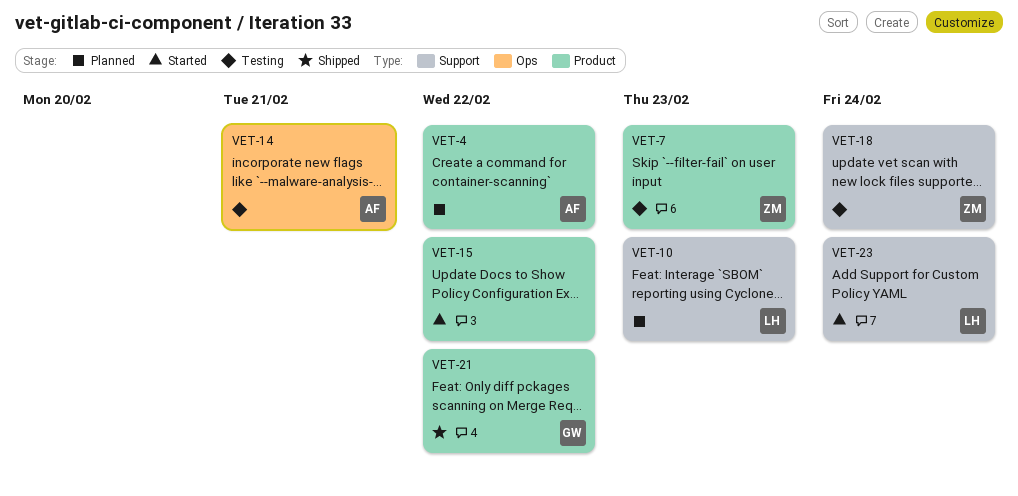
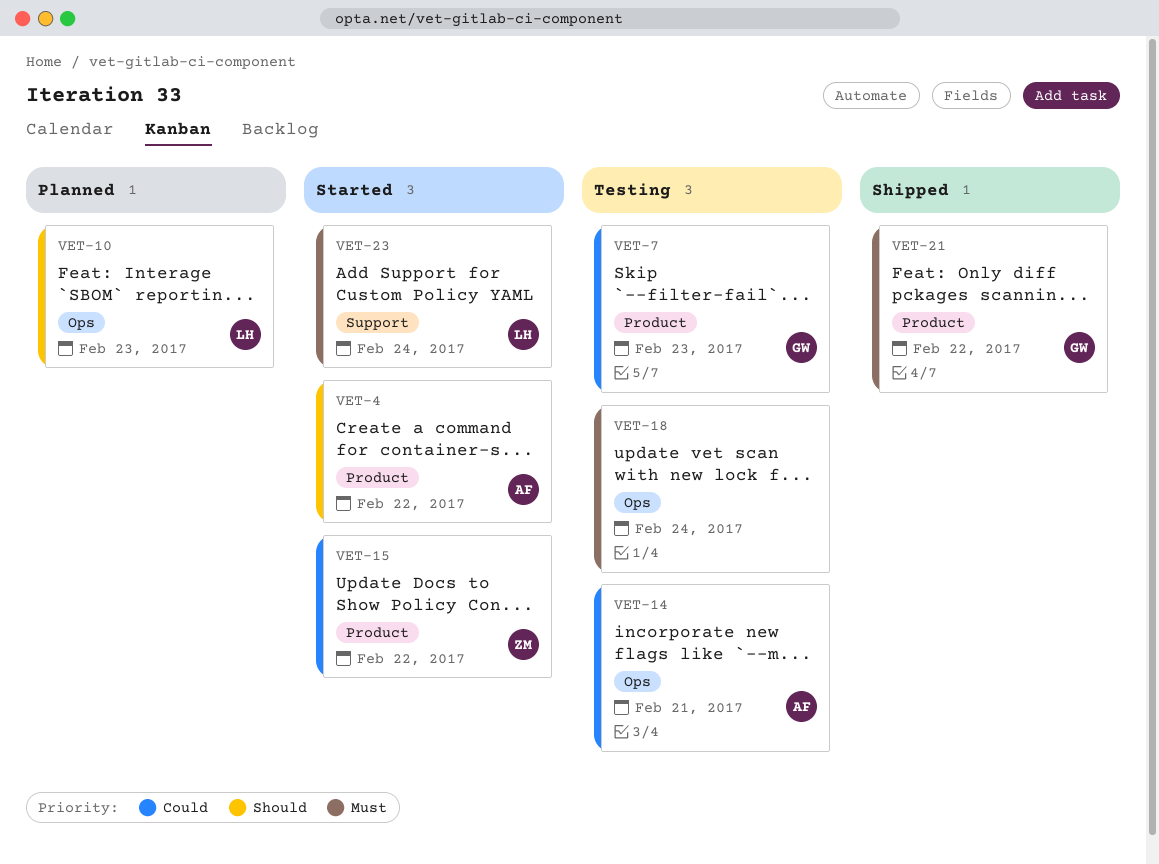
VET-4, status: Planned -> Started
VET-7, owner: ZM -> GW
VET-10, label: Support -> Ops
VET-15, owner: none -> ZM
VET-18, owner: ZM -> none
VET-18, label: Support -> Ops

